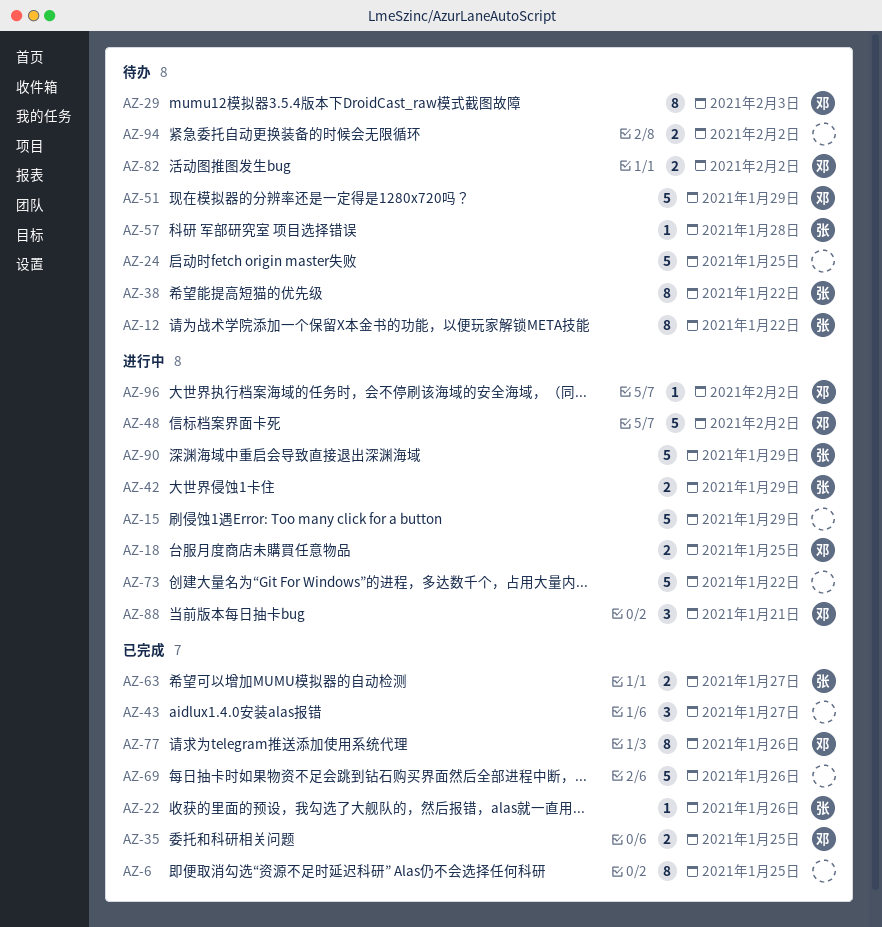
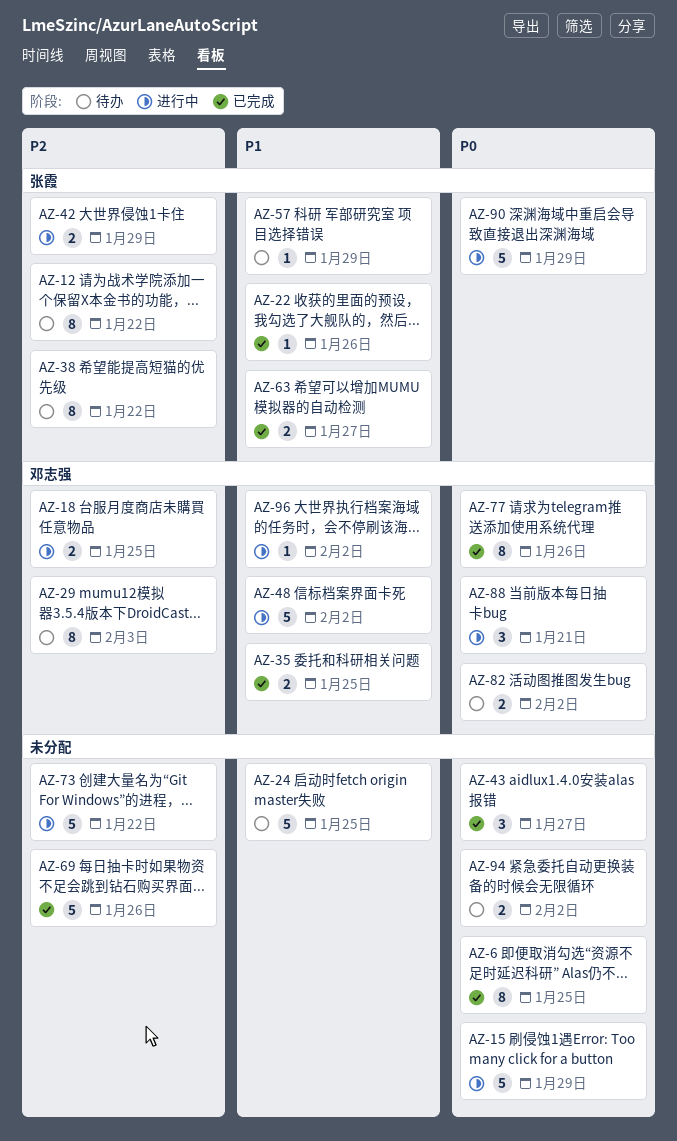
AZ-51: present -> none
AZ-57, due: Jan 28 -> Jan 29

